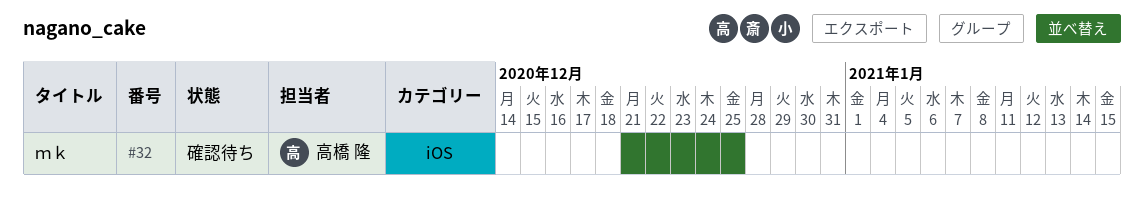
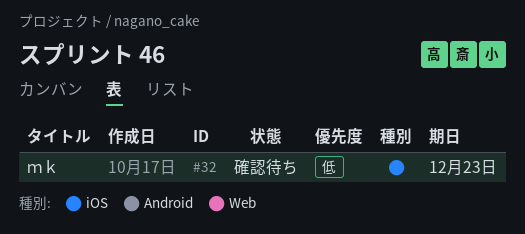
#32, due: Dec 25 -> Dec 23

